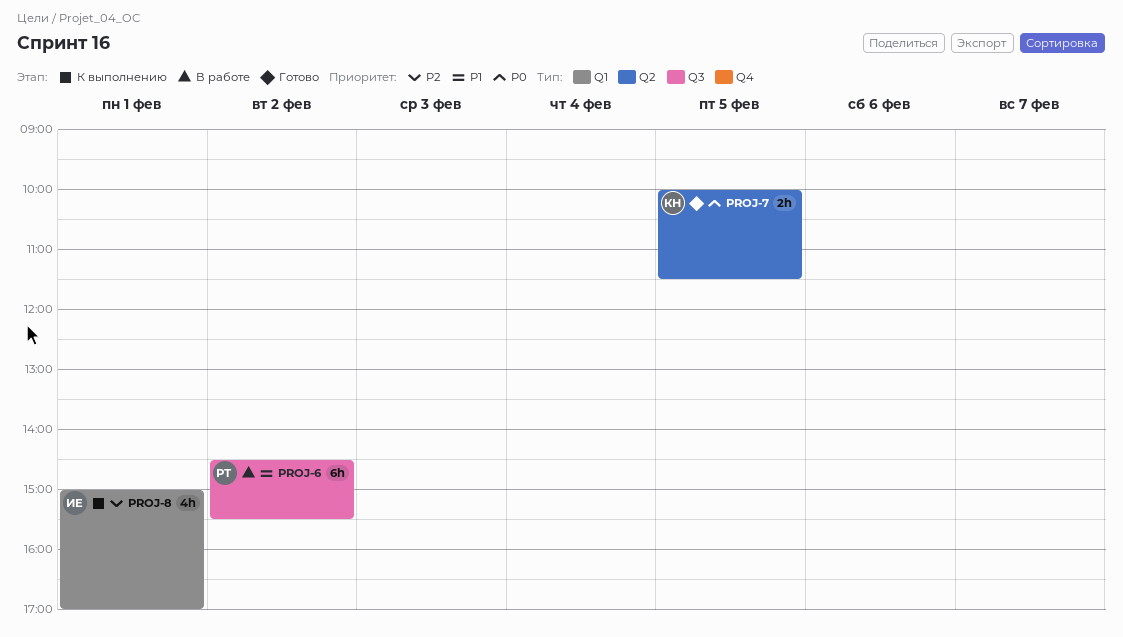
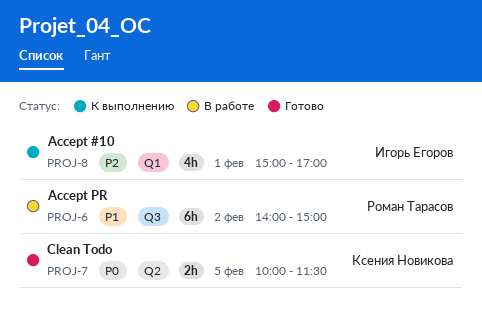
PROJ-6, begins: 14:30 -> 14:00
PROJ-6, ends: 15:30 -> 15:00

